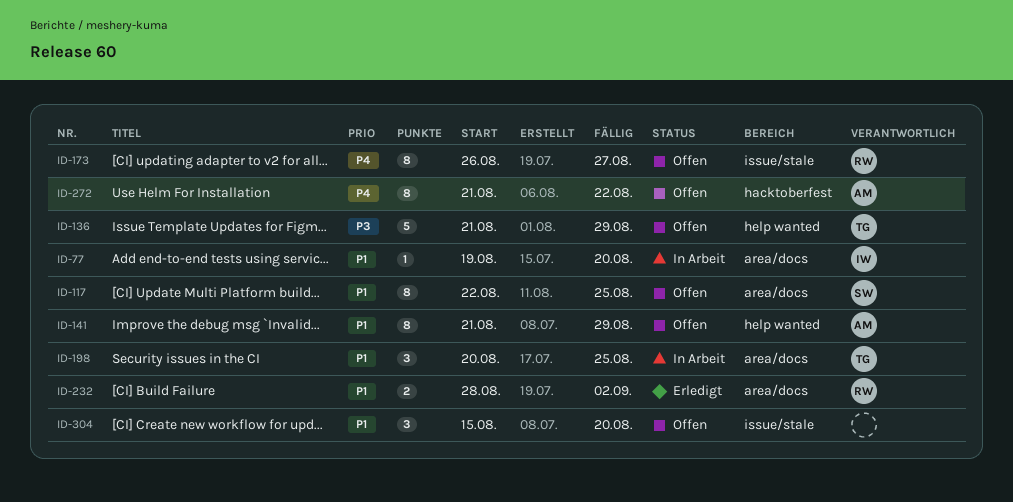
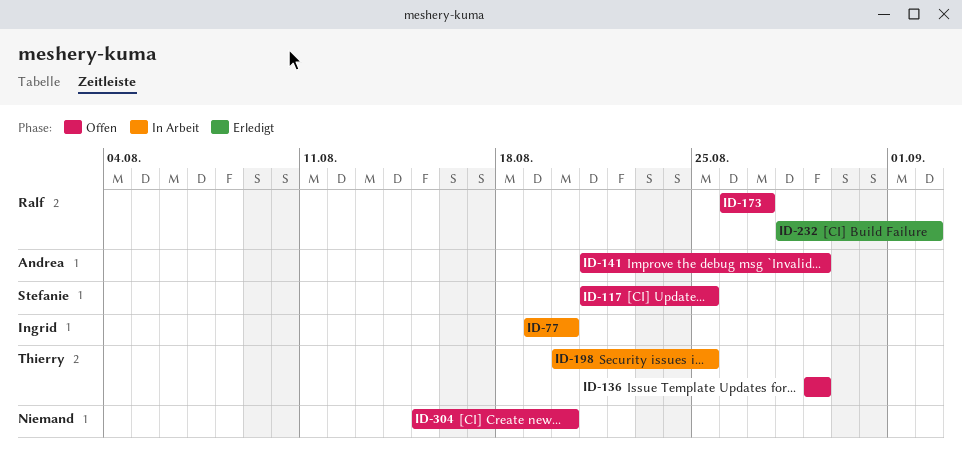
ID-117, start: Aug 22 -> Aug 21
ID-136, start: Aug 21 -> Aug 29
ID-272: present -> none

